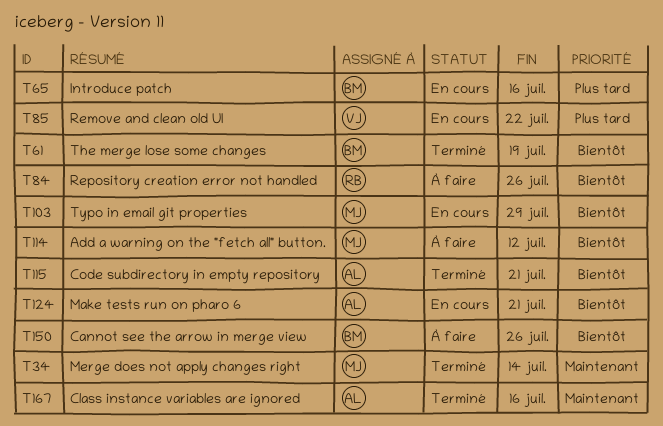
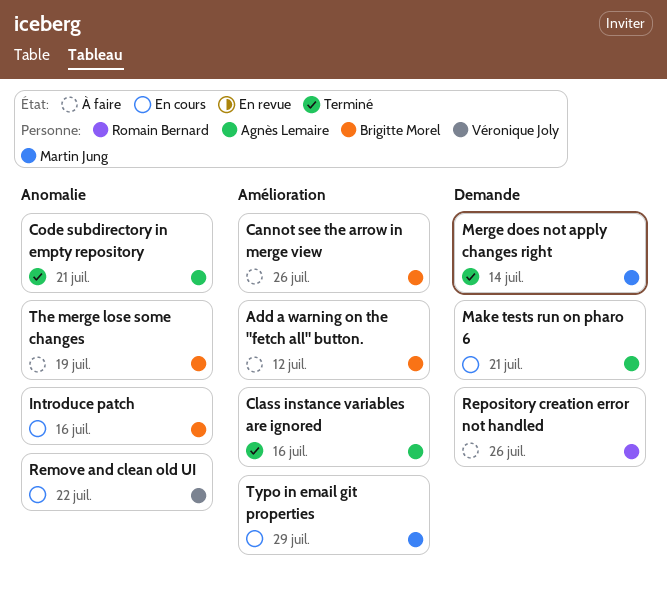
Add a warning on the "fetch all" button., owner: Martin Jung -> Brigitte Morel
The merge lose some changes, status: Terminé -> À faire

